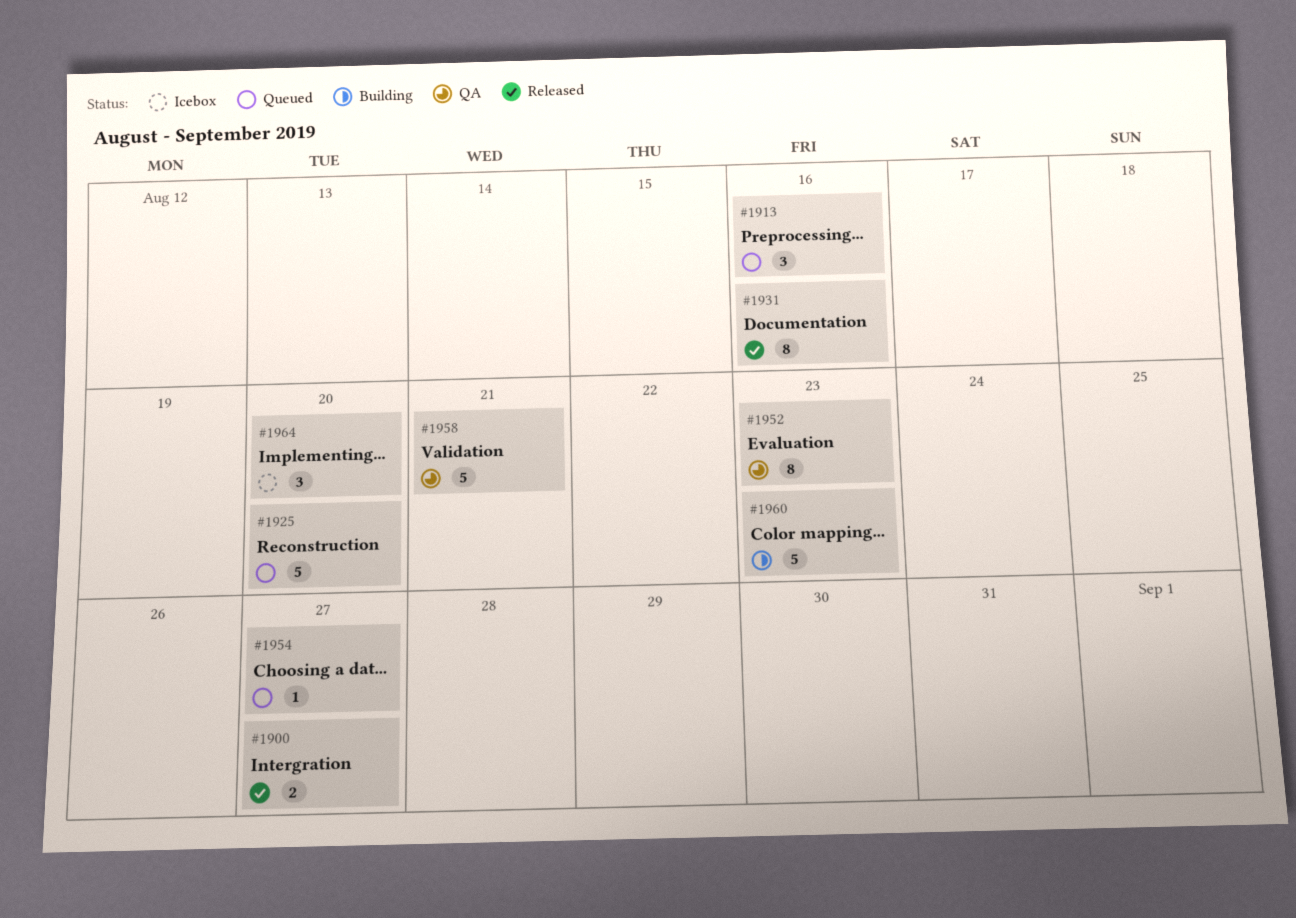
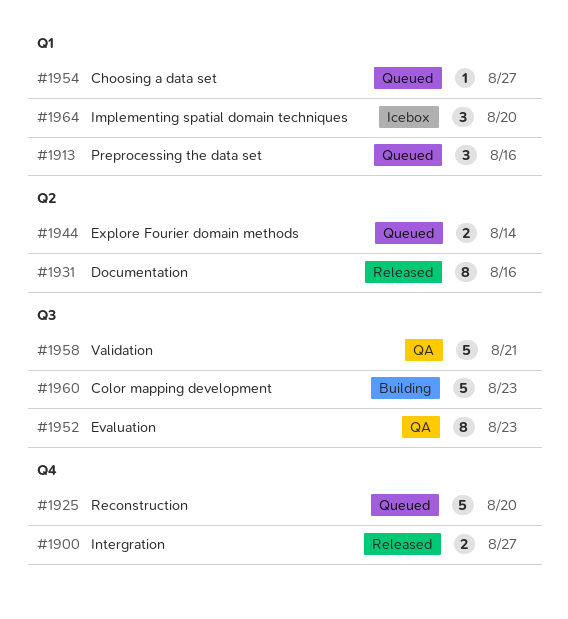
#1944: none -> present

